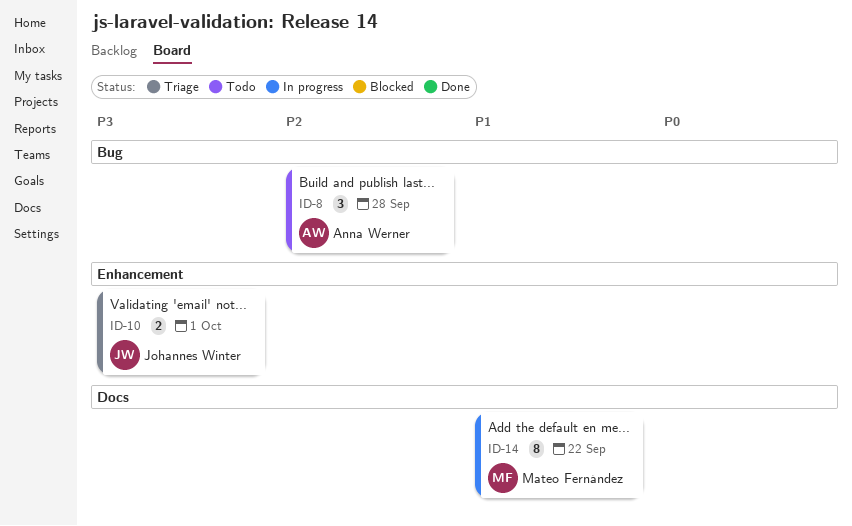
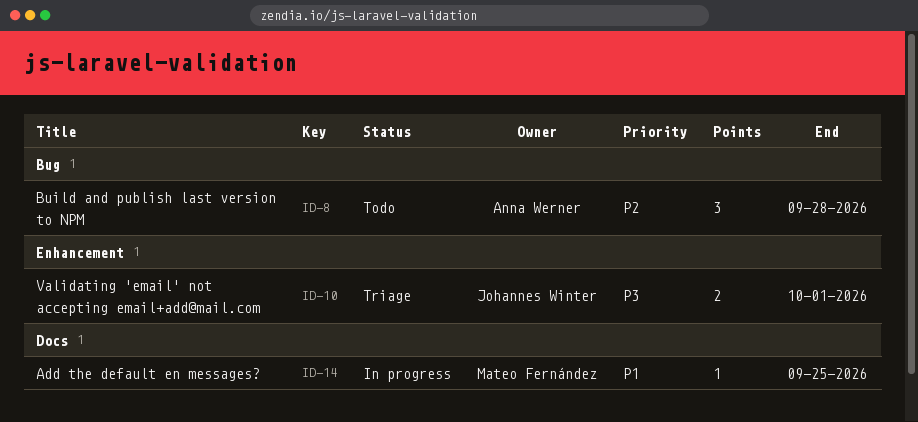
ID-14, estimate: 8 -> 1
ID-14, due: Sep 22 -> Sep 25

